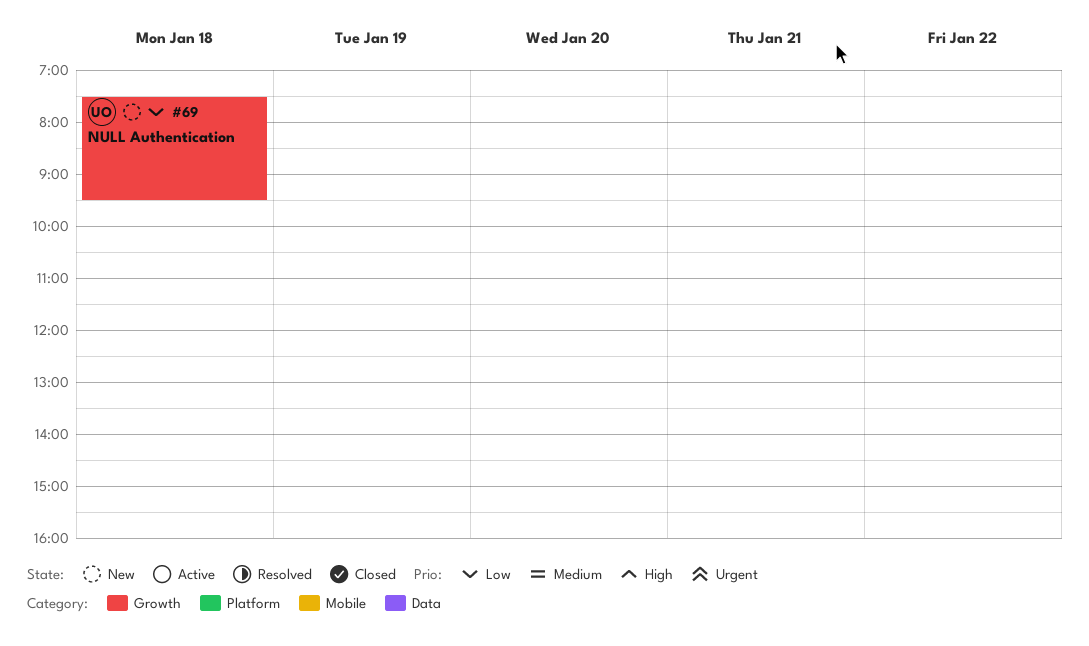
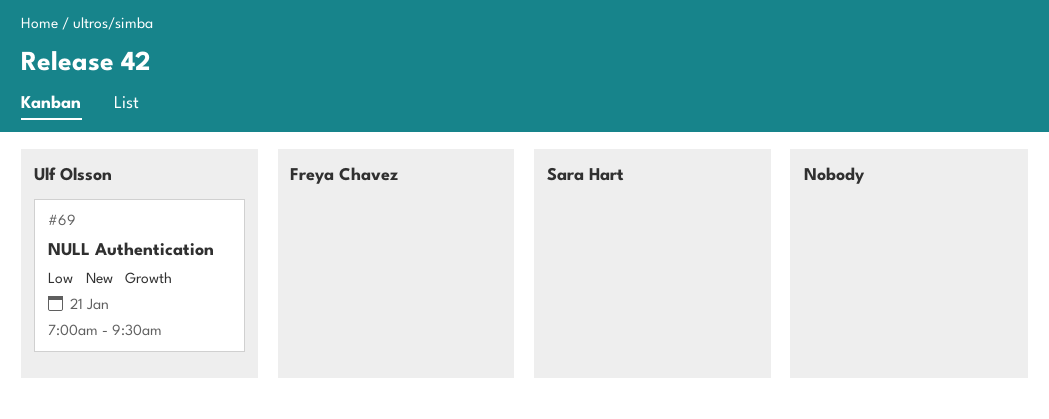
#69, day: Jan 18 -> Jan 21
#69, begins: 07:30 -> 07:00

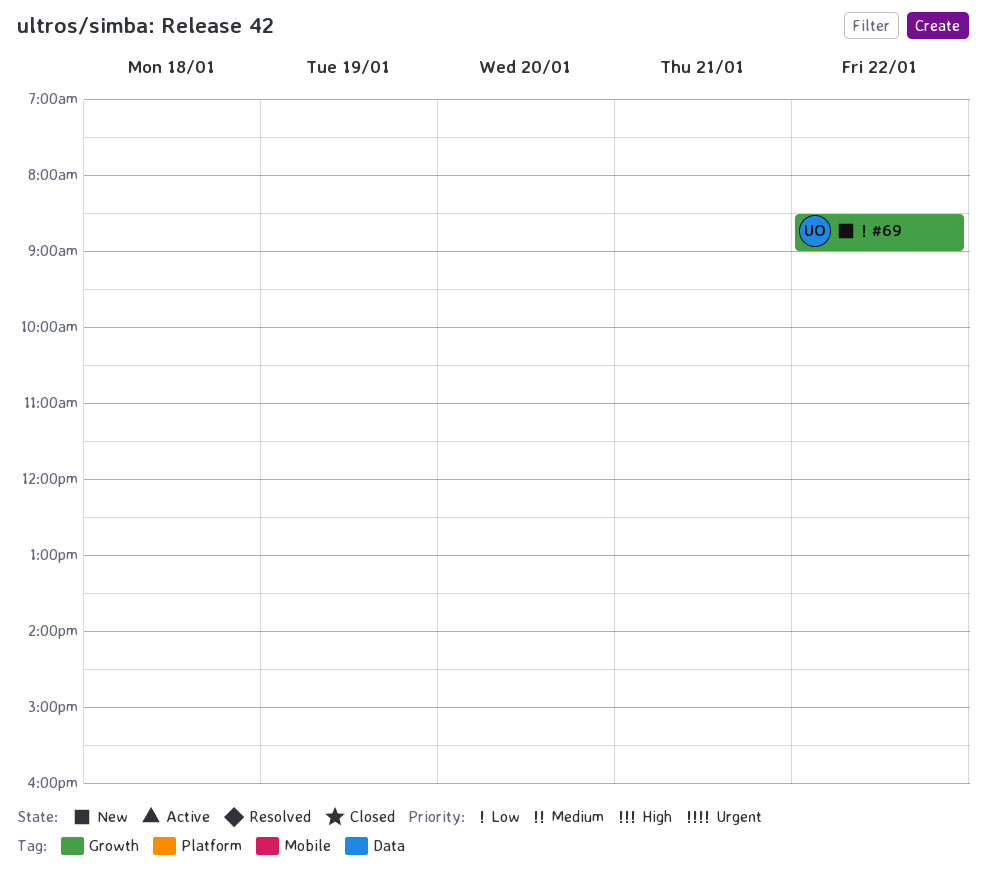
#69, day: Jan 21 -> Jan 22
#69, begins: 07:00 -> 08:30
#69, ends: 09:30 -> 09:00

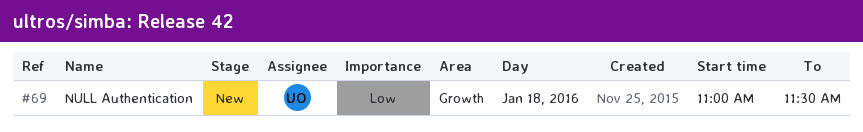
#69, day: Jan 22 -> Jan 18
#69, begins: 08:30 -> 11:00
#69, ends: 09:00 -> 11:30

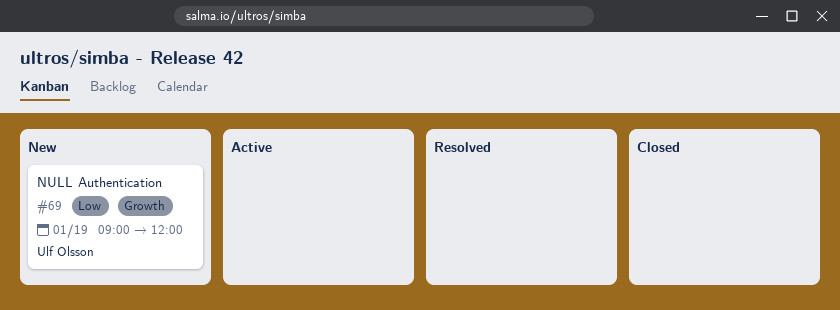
#69, day: Jan 18 -> Jan 19
#69, begins: 11:00 -> 09:00
#69, ends: 11:30 -> 12:00

